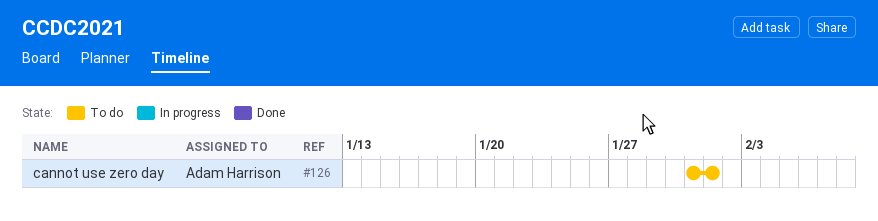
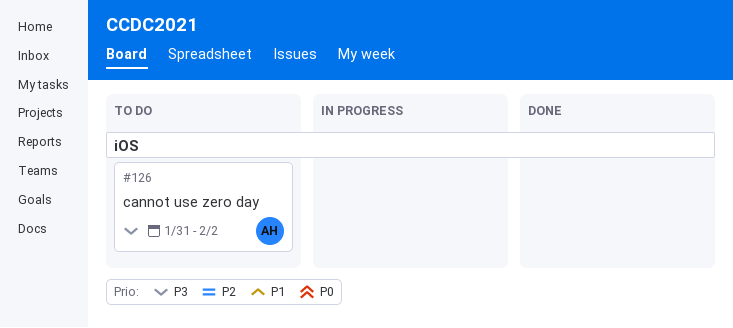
#126, due: Feb 1 -> Feb 2

